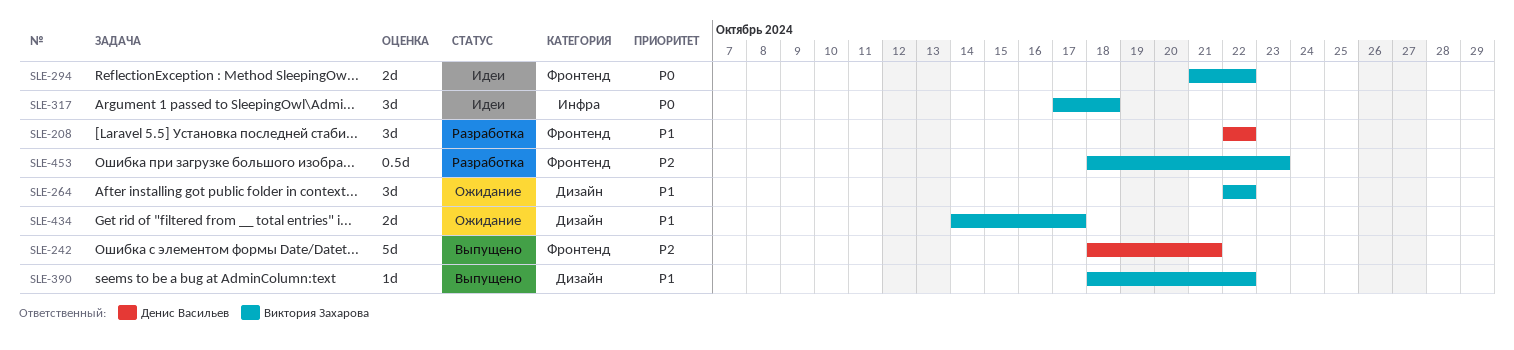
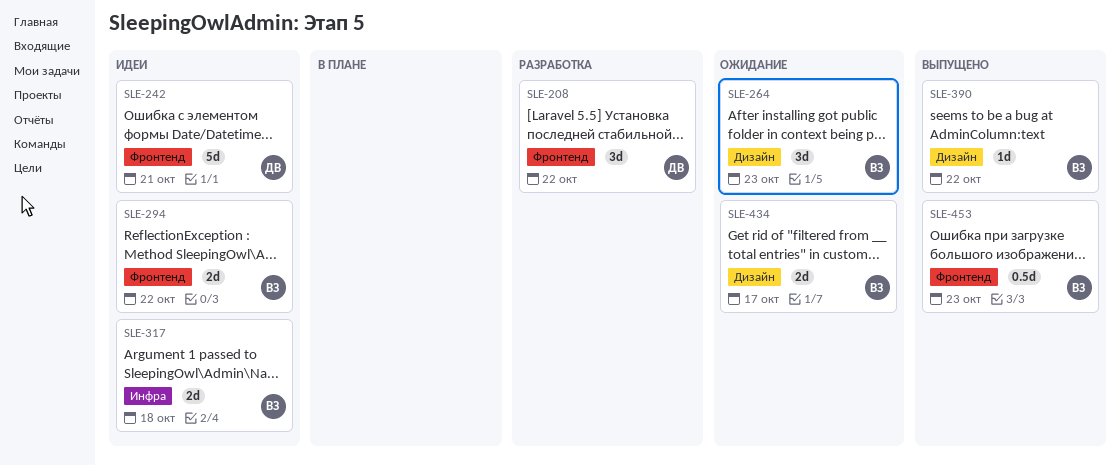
SLE-242, status: Выпущено -> Идеи
SLE-264, due: Oct 22 -> Oct 23
SLE-317, estimate: 3d -> 2d
SLE-453, status: Разработка -> Выпущено

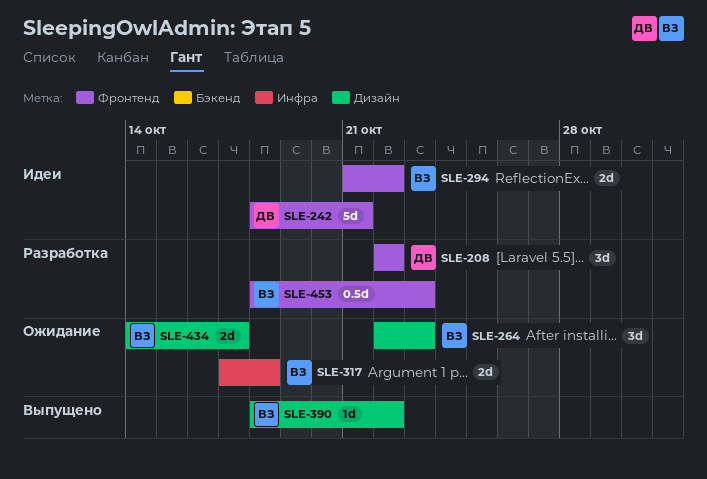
SLE-317, status: Идеи -> Ожидание
SLE-453, status: Выпущено -> Разработка

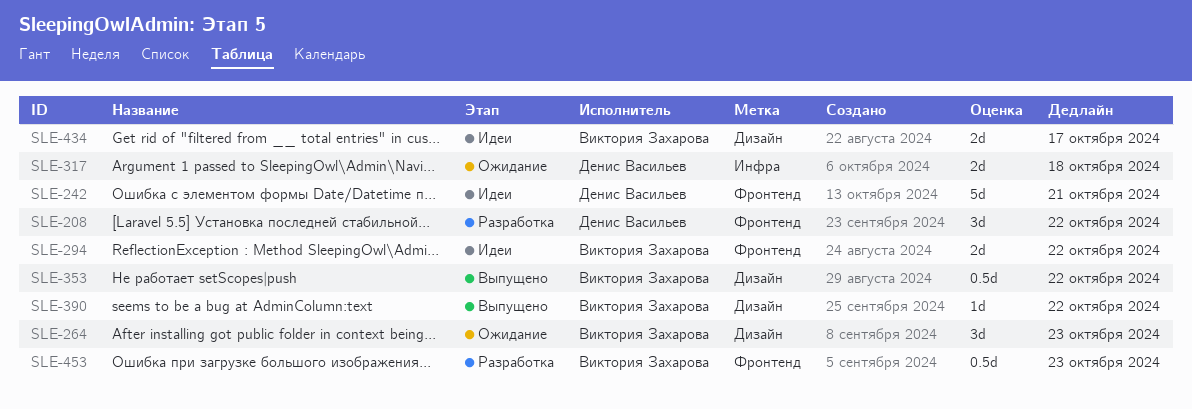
SLE-317, owner: Виктория Захарова -> Денис Васильев
SLE-353: none -> present
SLE-434, status: Ожидание -> Идеи

